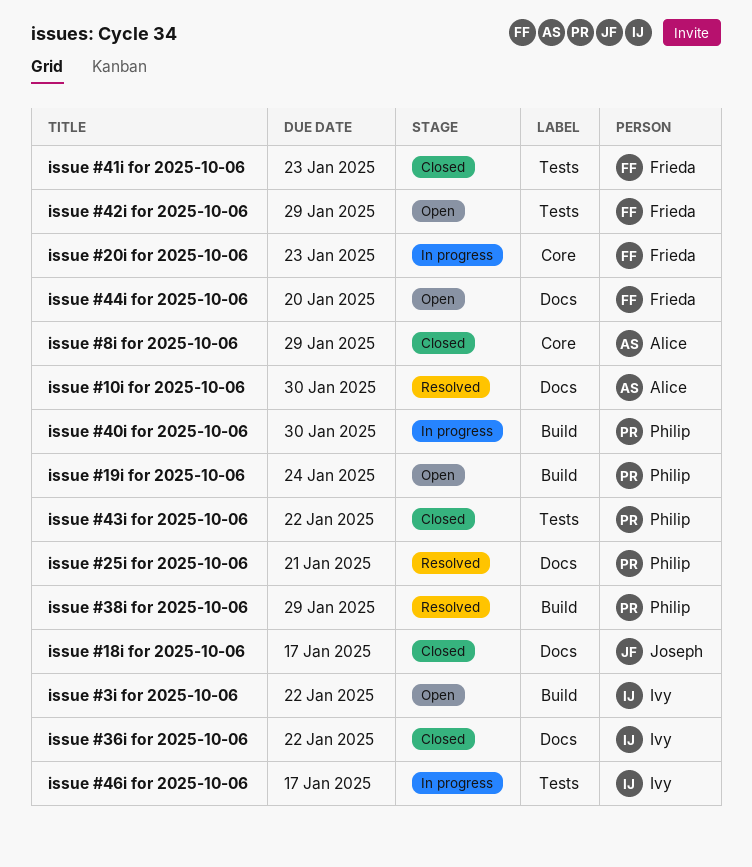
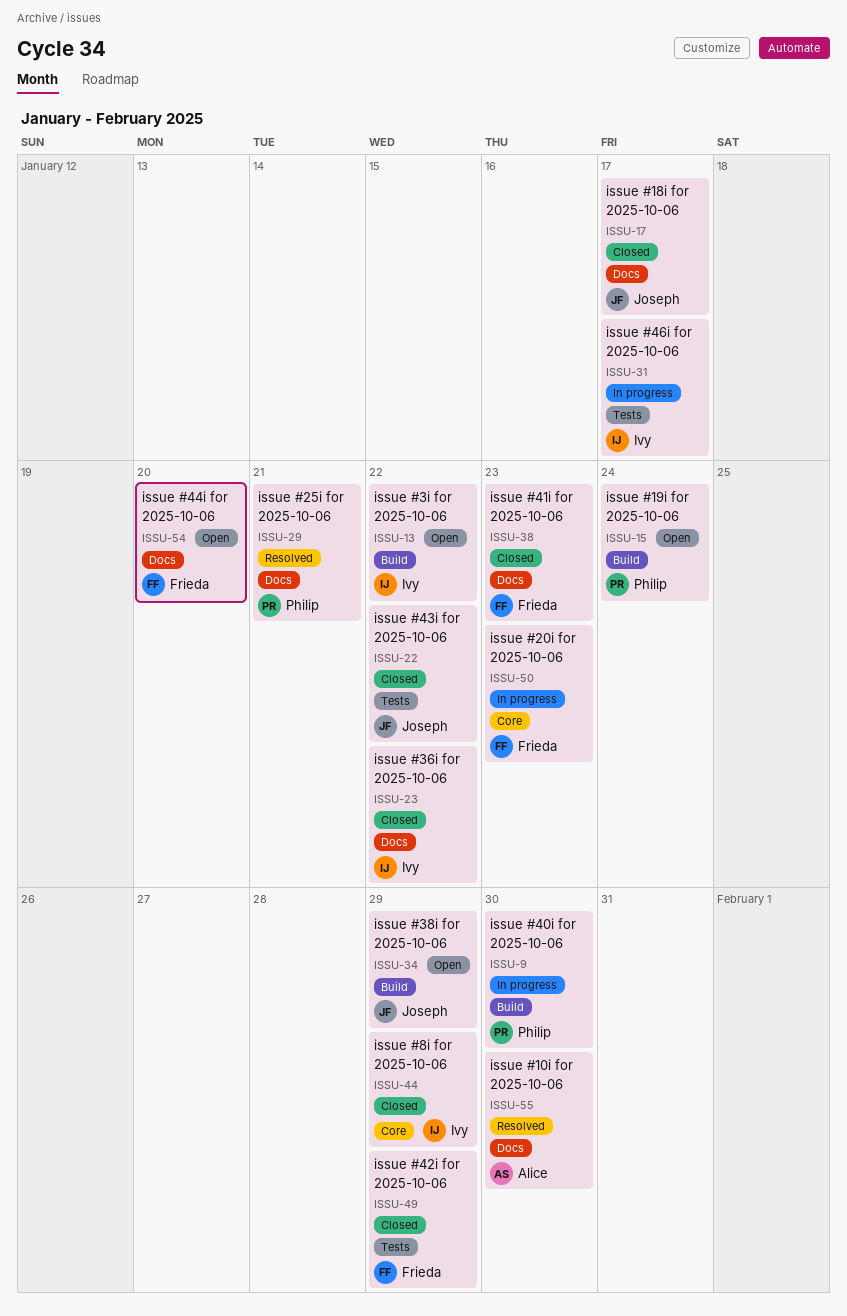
issue #38i for 2025-10-06, status: Resolved -> Open
issue #38i for 2025-10-06, owner: Philip -> Joseph
issue #41i for 2025-10-06, label: Tests -> Docs
issue #42i for 2025-10-06, status: Open -> Closed
issue #43i for 2025-10-06, owner: Philip -> Joseph
issue #8i for 2025-10-06, owner: Alice -> Ivy

